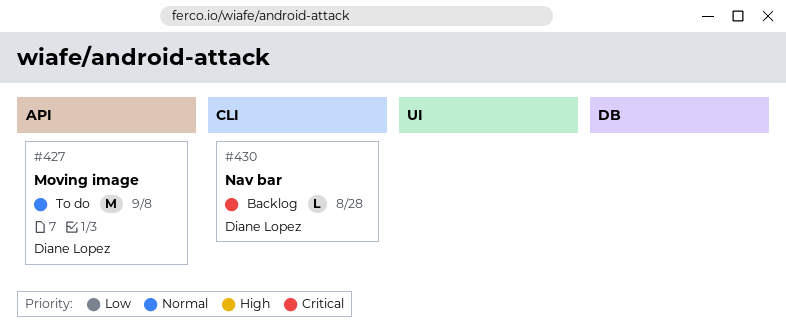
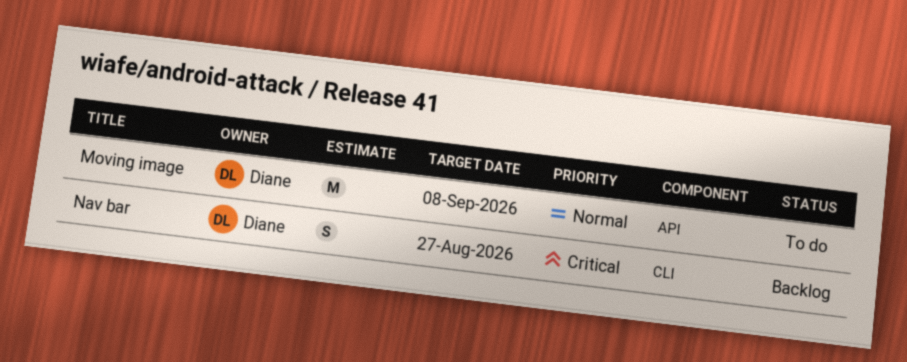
Nav bar, estimate: L -> S
Nav bar, due: Aug 28 -> Aug 27

